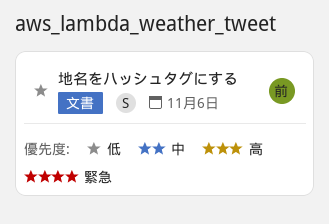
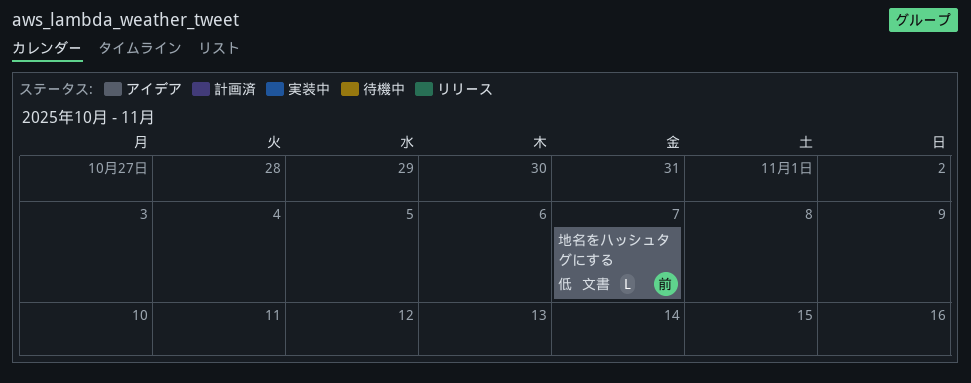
地名をハッシュタグにする, estimate: S -> L
地名をハッシュタグにする, due: Nov 6 -> Nov 7

